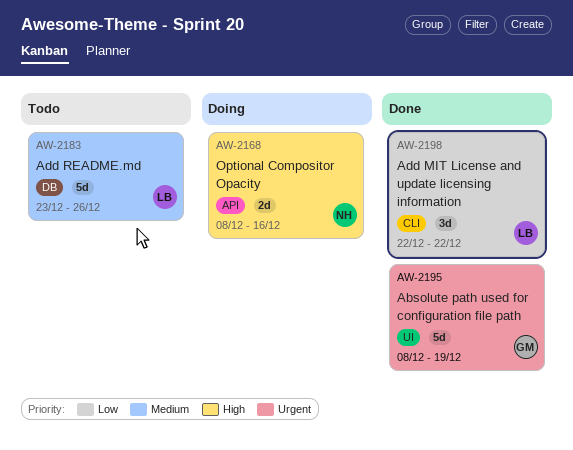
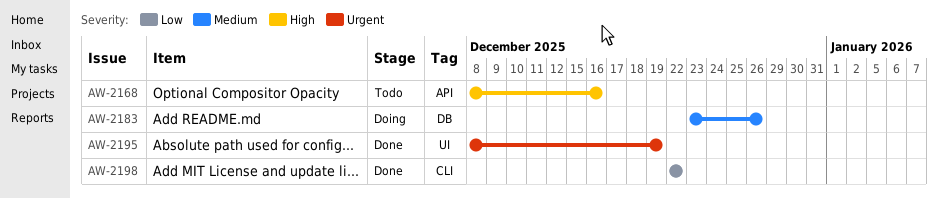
AW-2168, status: Doing -> Todo
AW-2183, status: Todo -> Doing

